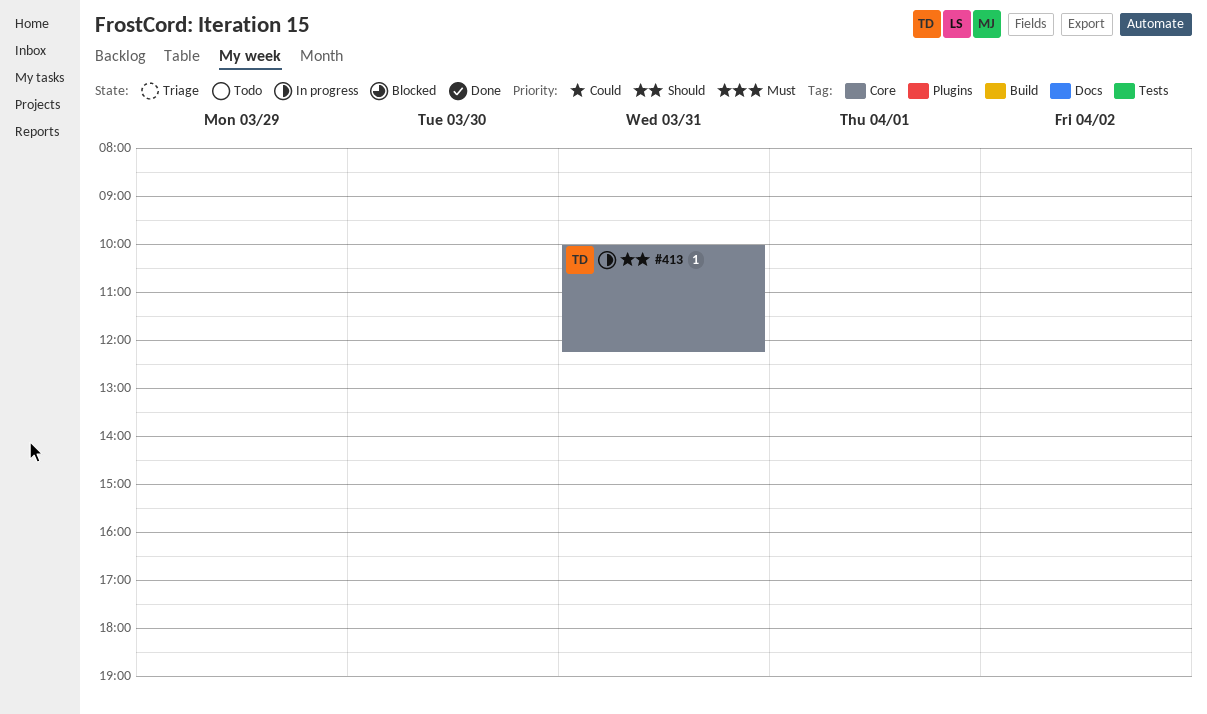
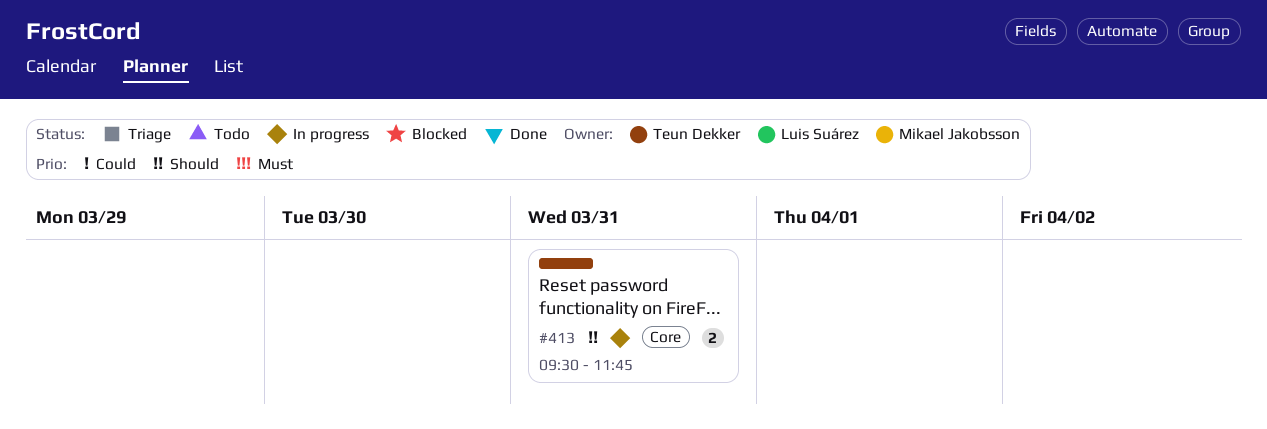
#413, estimate: 1 -> 2
#413, begins: 10:00 -> 09:30
#413, ends: 12:15 -> 11:45

